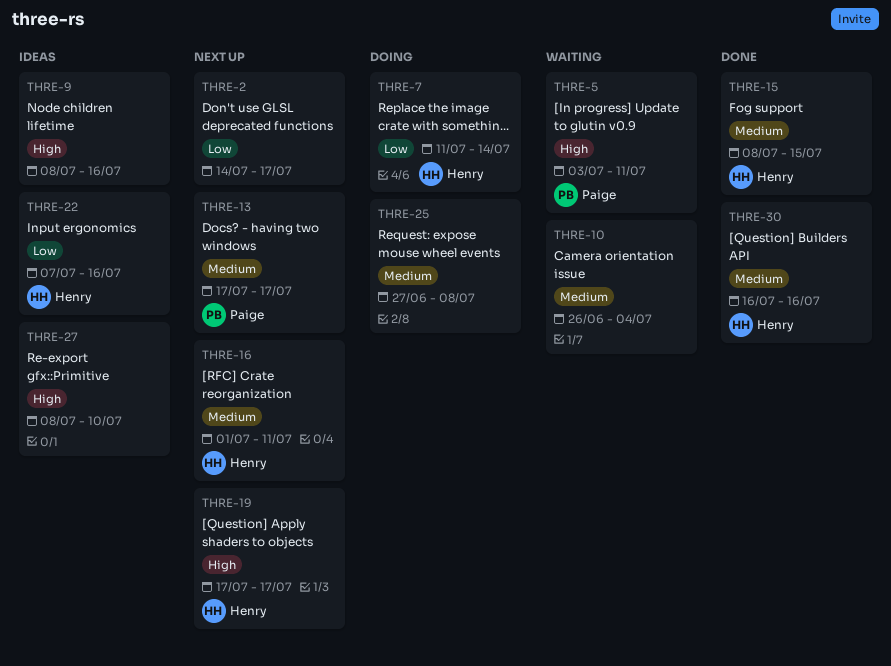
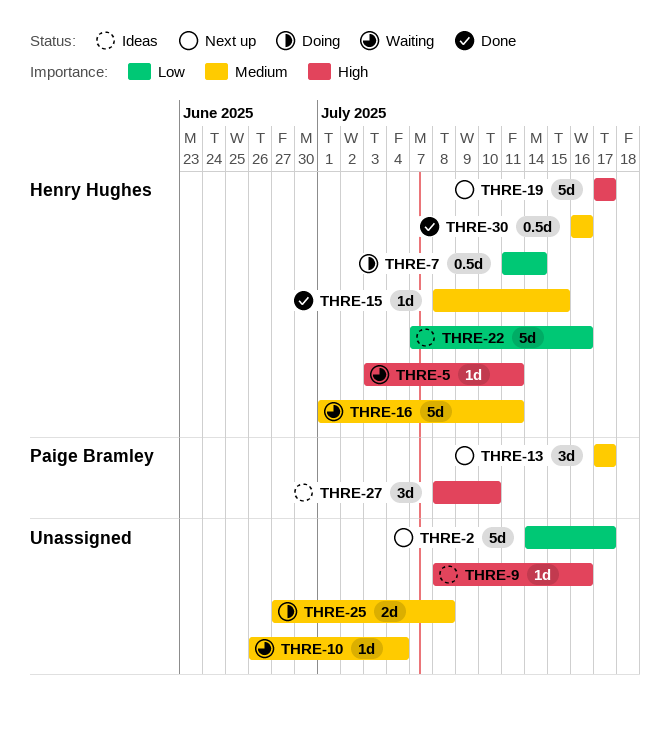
THRE-5, owner: Paige Bramley -> Henry Hughes
THRE-16, status: Next up -> Waiting
THRE-27, owner: none -> Paige Bramley

